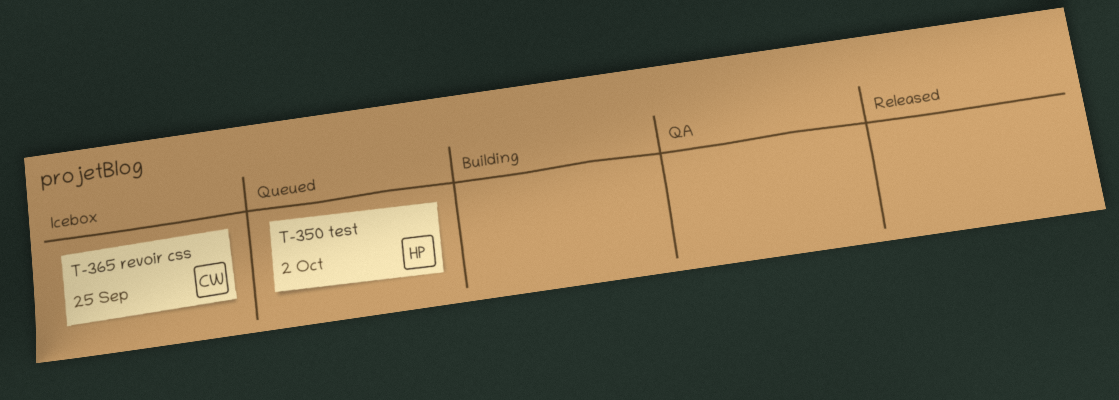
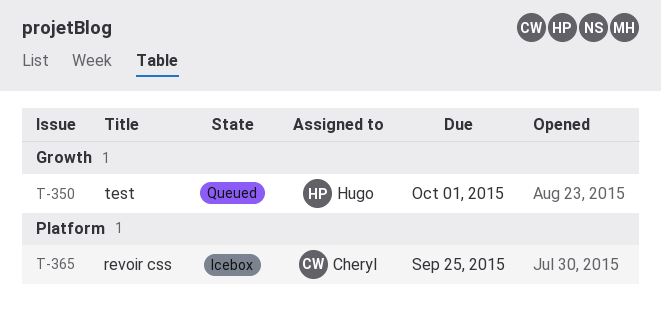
T-350, due: Oct 2 -> Oct 1

